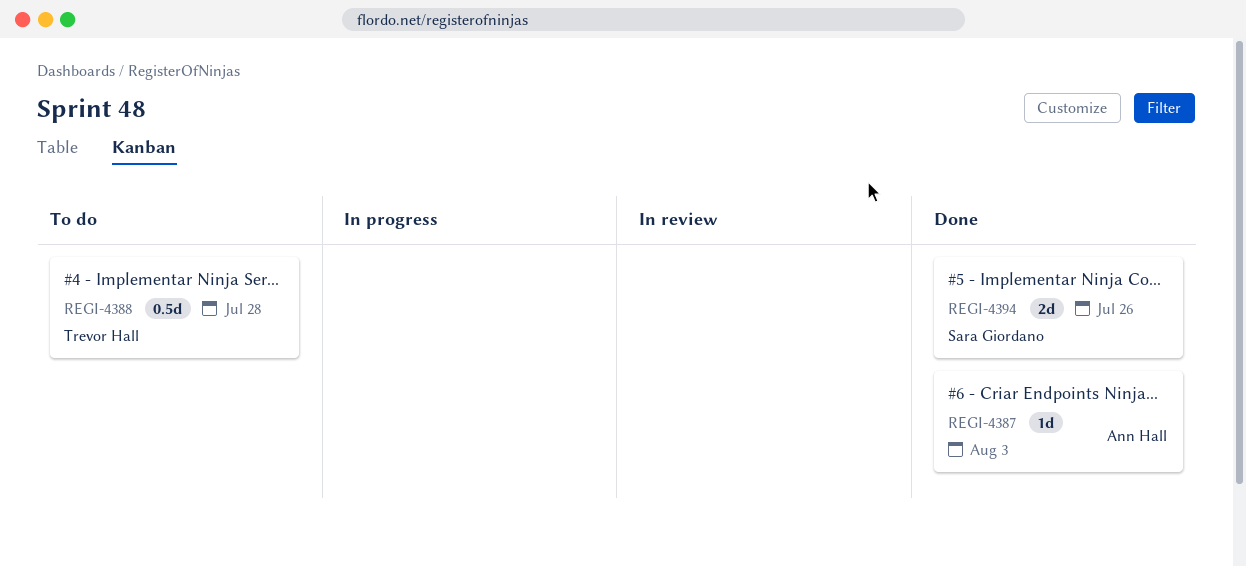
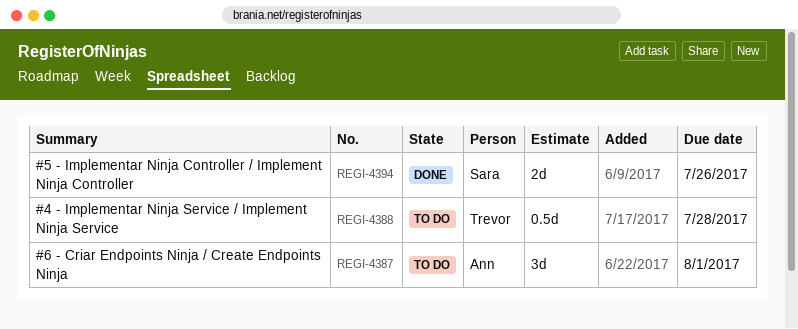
REGI-4387, status: Done -> To do
REGI-4387, estimate: 1d -> 3d
REGI-4387, due: Aug 3 -> Aug 1

